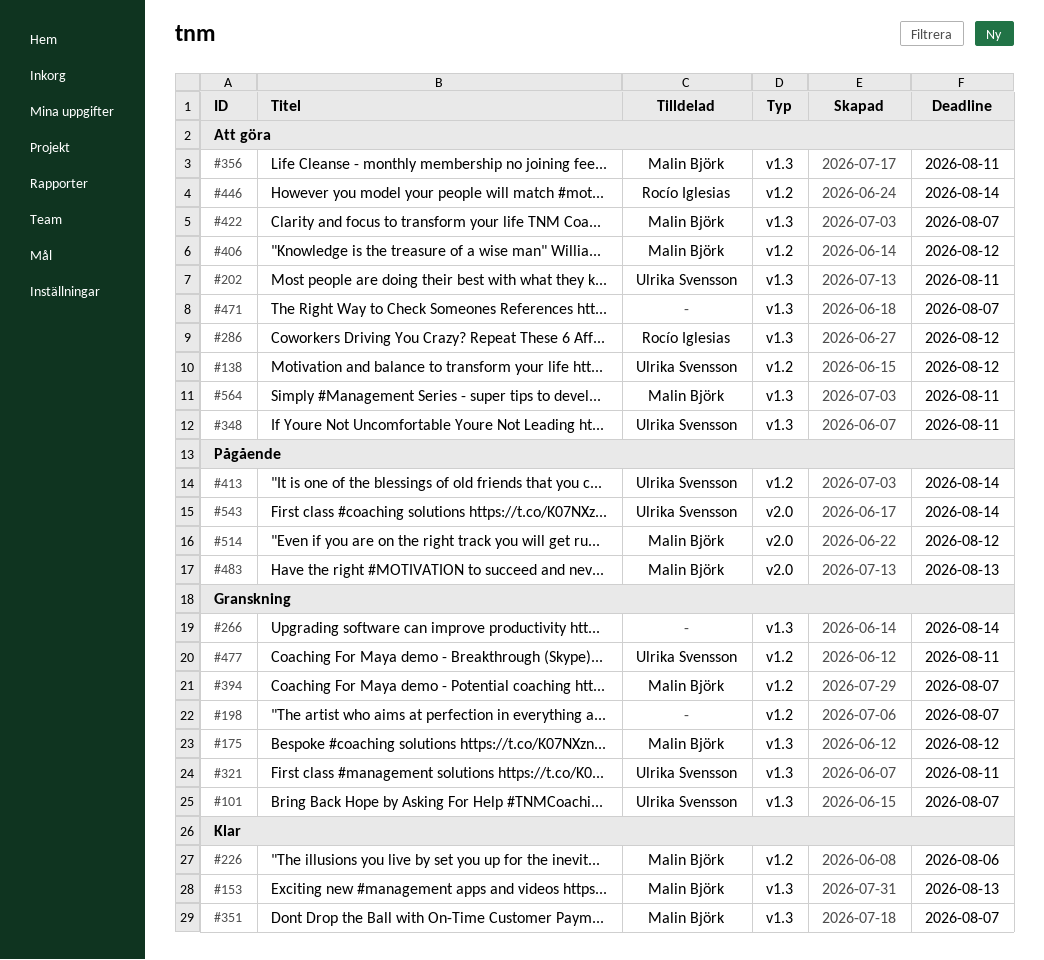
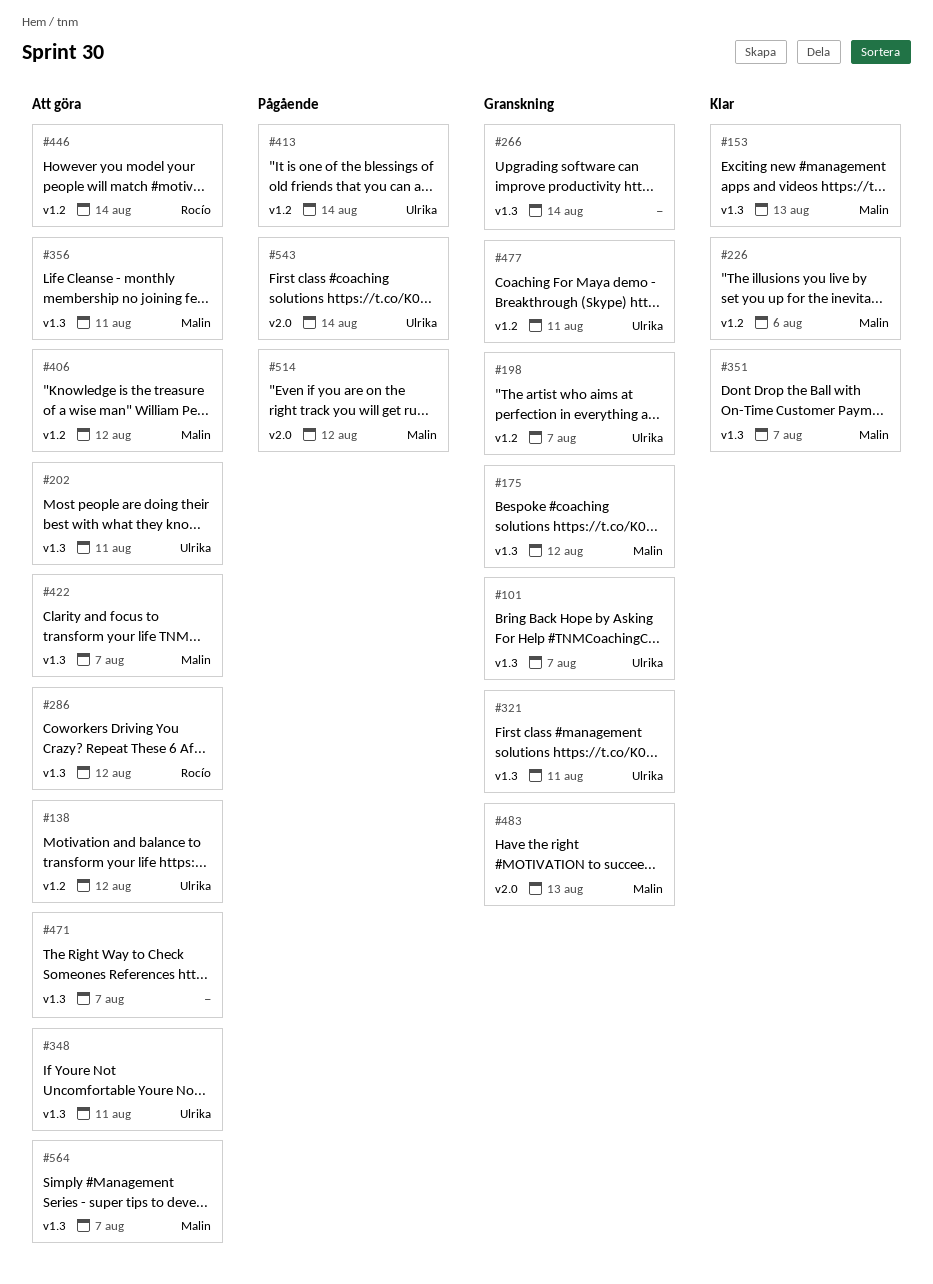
#198, owner: none -> Ulrika Svensson
#394: present -> none
#483, status: Pågående -> Granskning
#564, due: Aug 11 -> Aug 7

